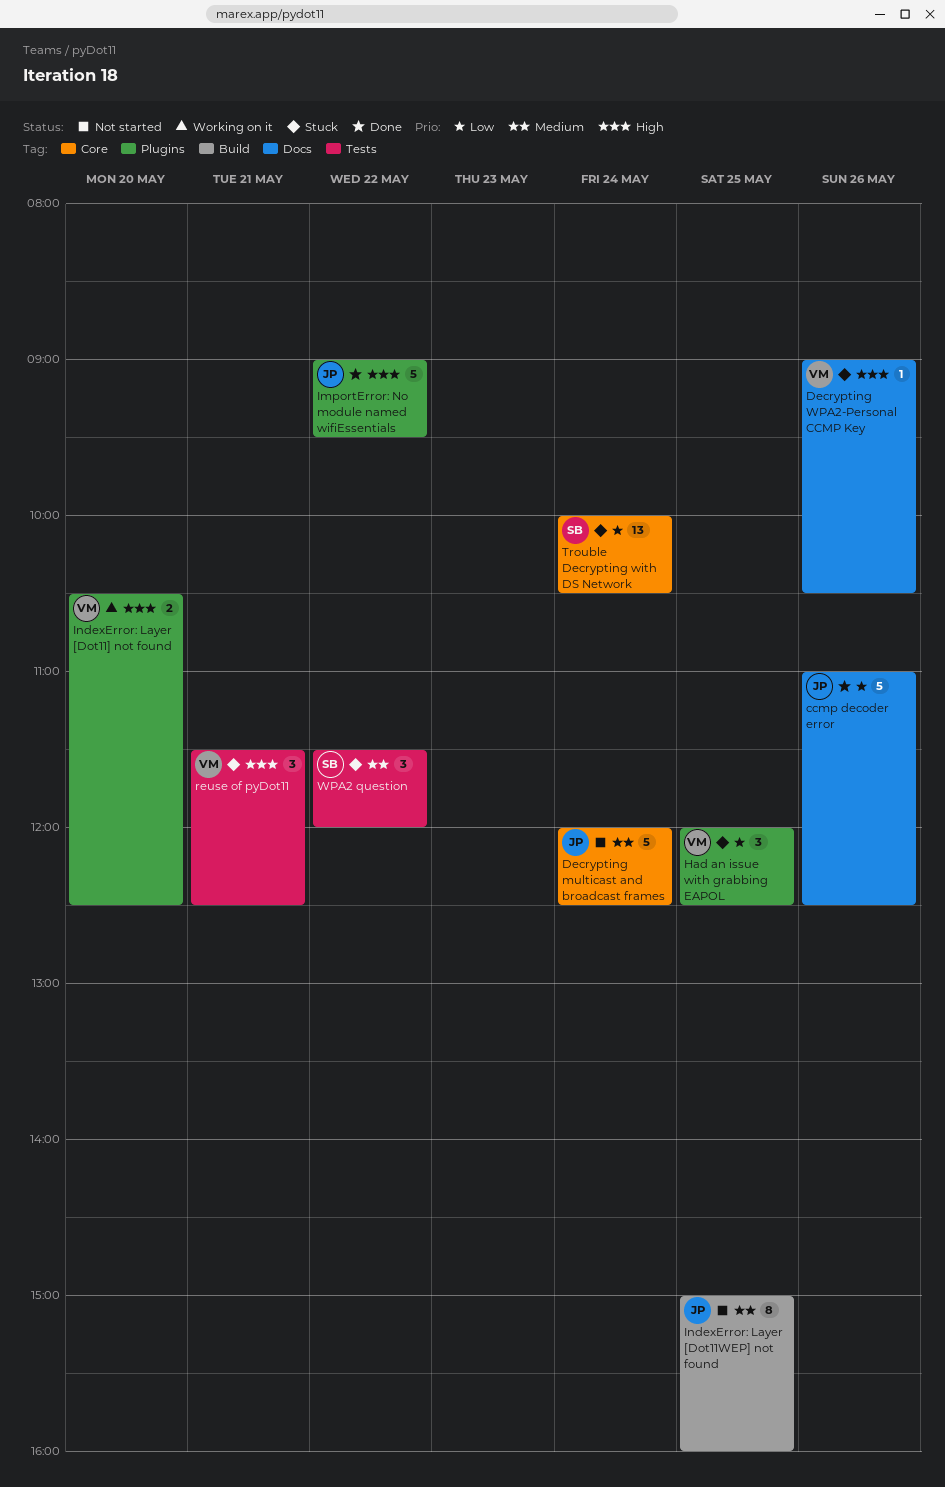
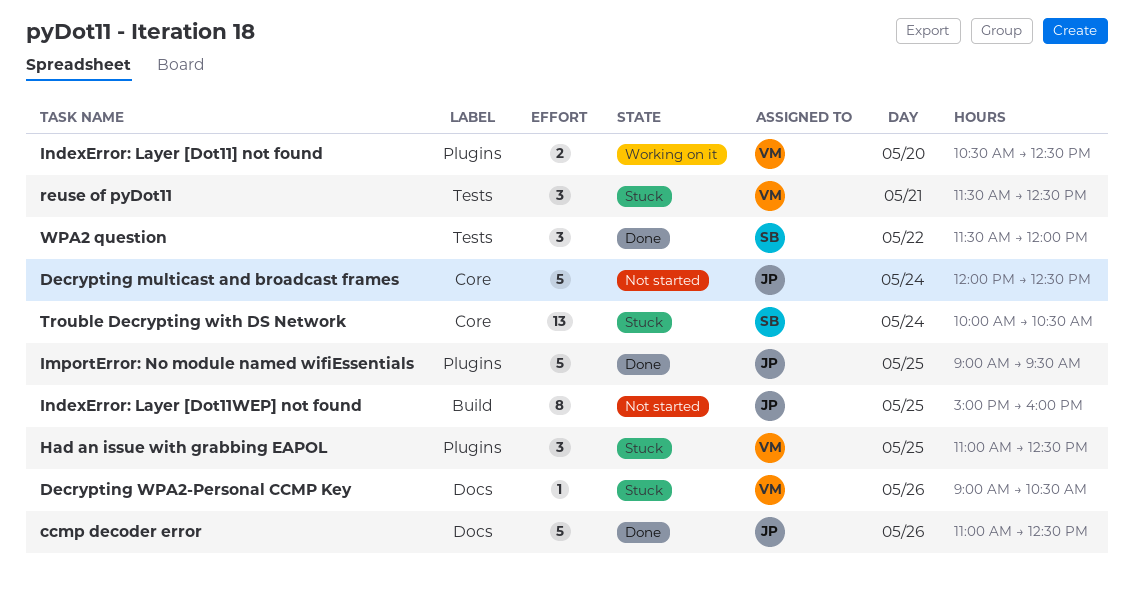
Had an issue with grabbing EAPOL, begins: 12:00 -> 11:00
ImportError: No module named wifiEssentials, day: May 22 -> May 25
WPA2 question, status: Stuck -> Done

